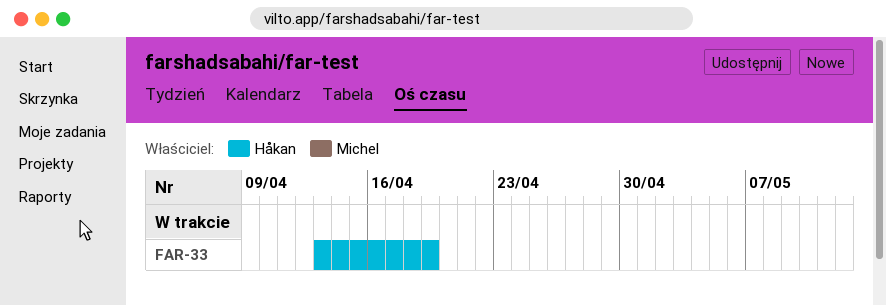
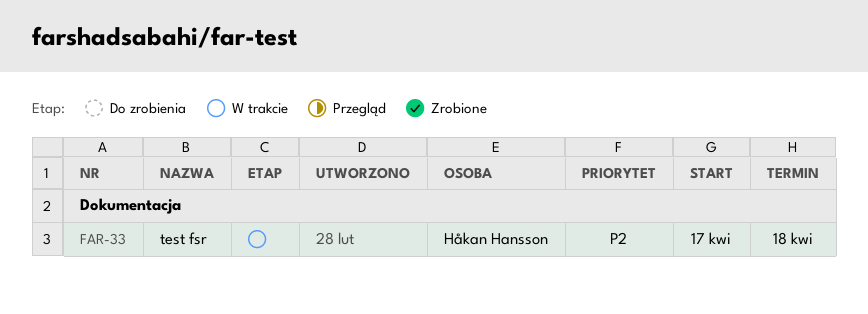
FAR-33, start: Apr 13 -> Apr 17
FAR-33, due: Apr 19 -> Apr 18

